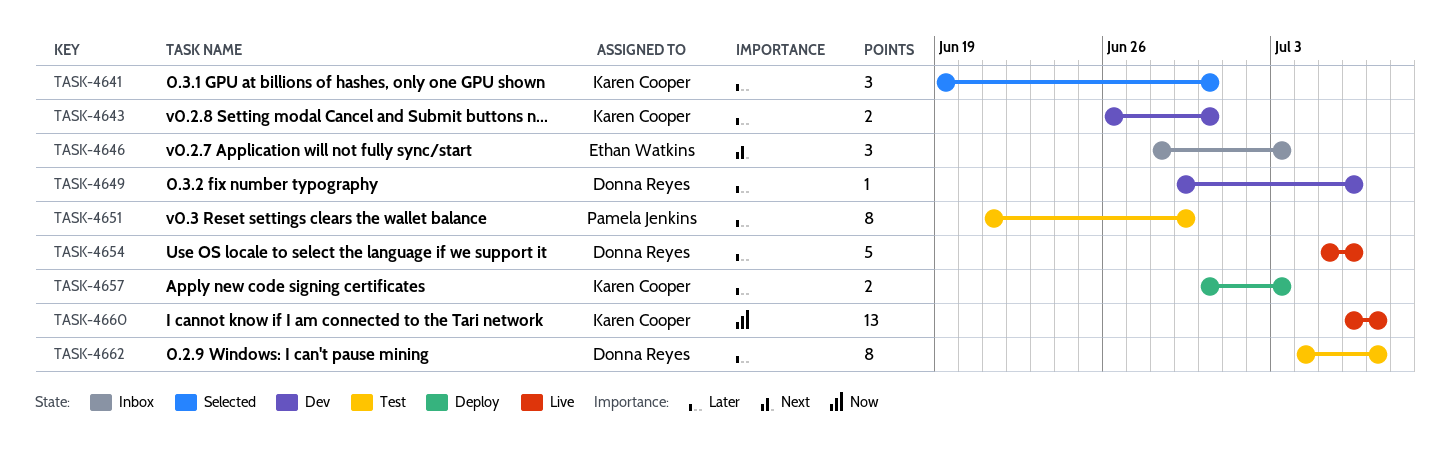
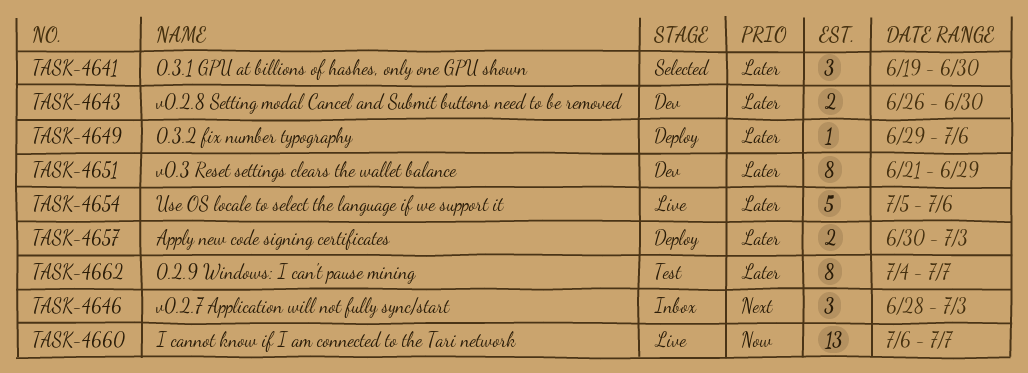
TASK-4649, status: Dev -> Deploy
TASK-4651, status: Test -> Dev

